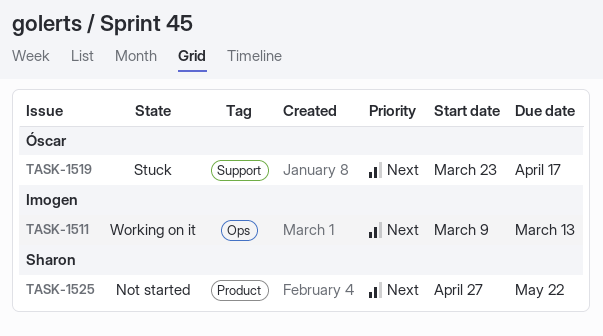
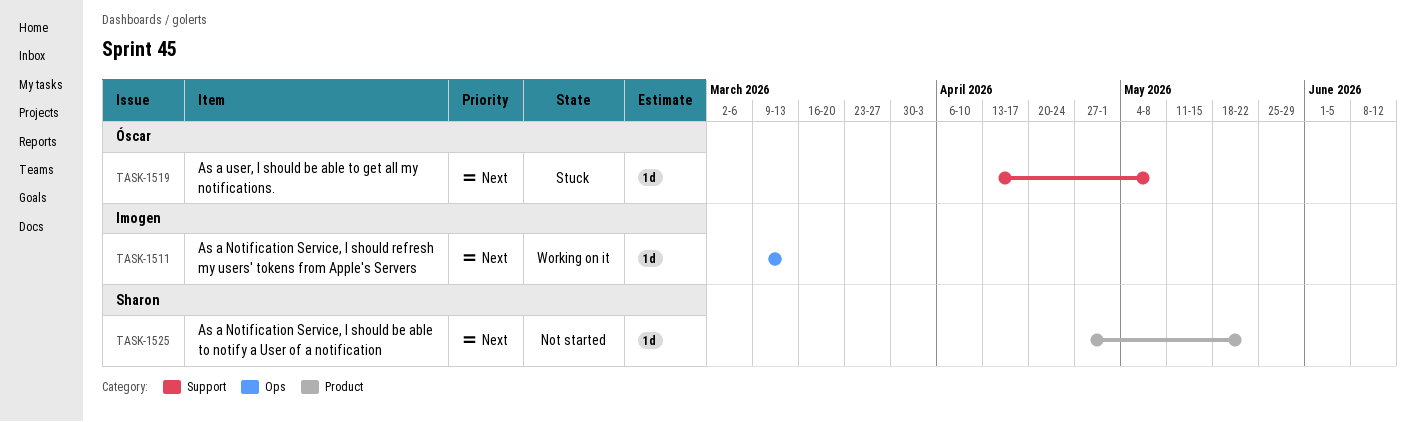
TASK-1519, start: Mar 23 -> Apr 13
TASK-1519, due: Apr 17 -> May 8

